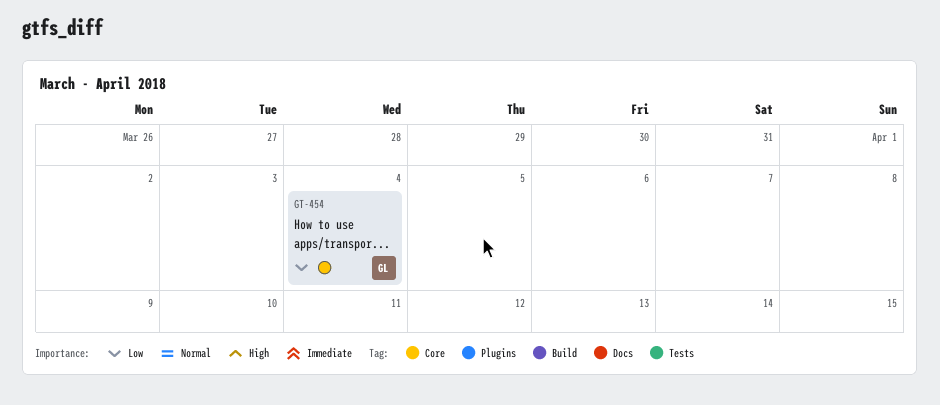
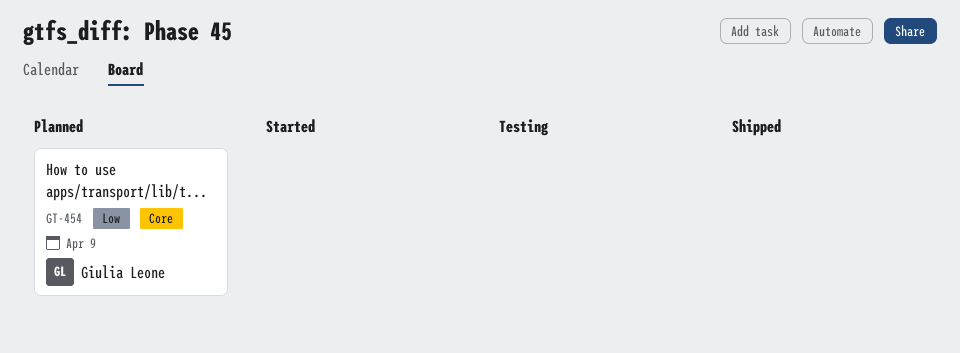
GT-454, due: Apr 4 -> Apr 9

